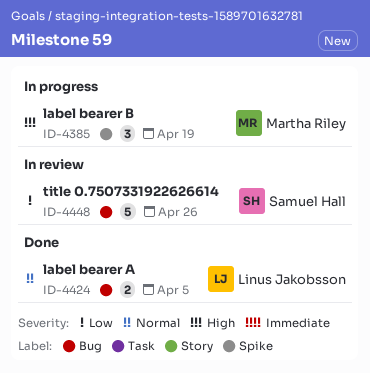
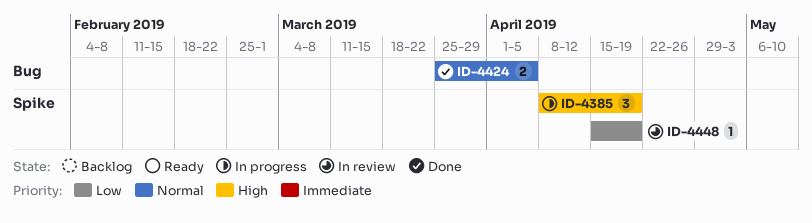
ID-4448, label: Bug -> Spike
ID-4448, estimate: 5 -> 1
ID-4448, due: Apr 26 -> Apr 19

